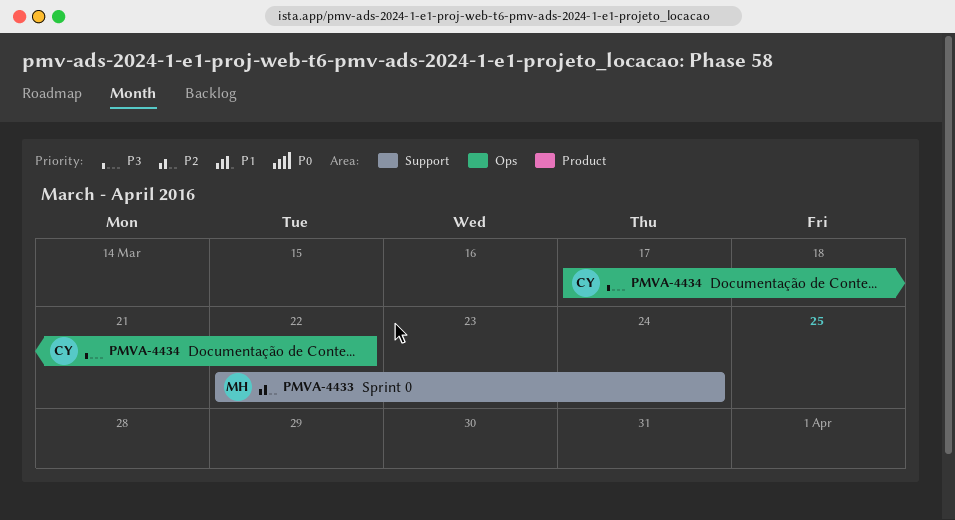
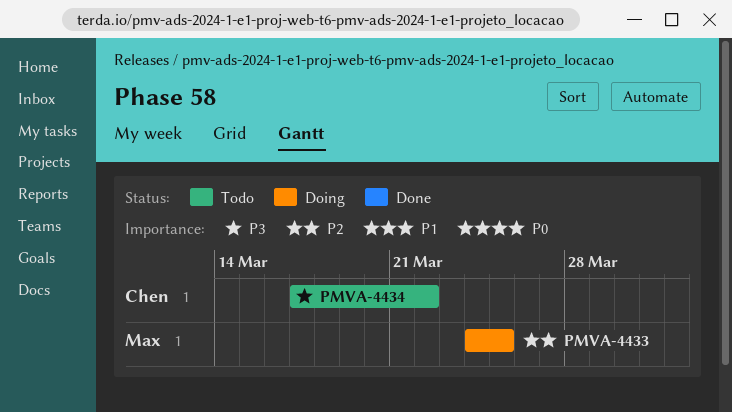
PMVA-4433, start: Mar 22 -> Mar 24
PMVA-4433, due: Mar 24 -> Mar 25

